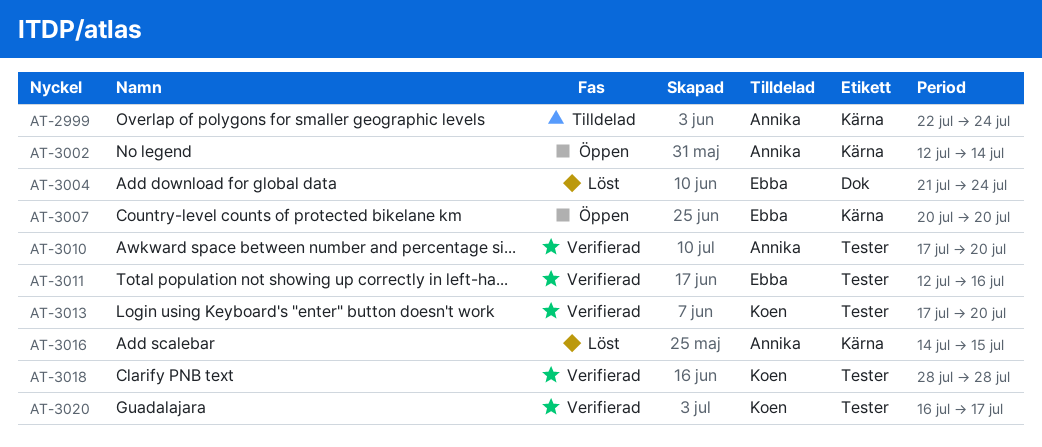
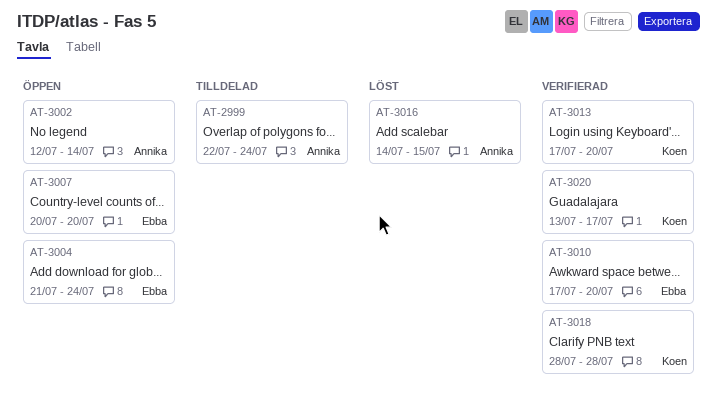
AT-3004, status: Löst -> Öppen
AT-3010, owner: Annika -> Ebba
AT-3011: present -> none
AT-3020, start: Jul 16 -> Jul 13

